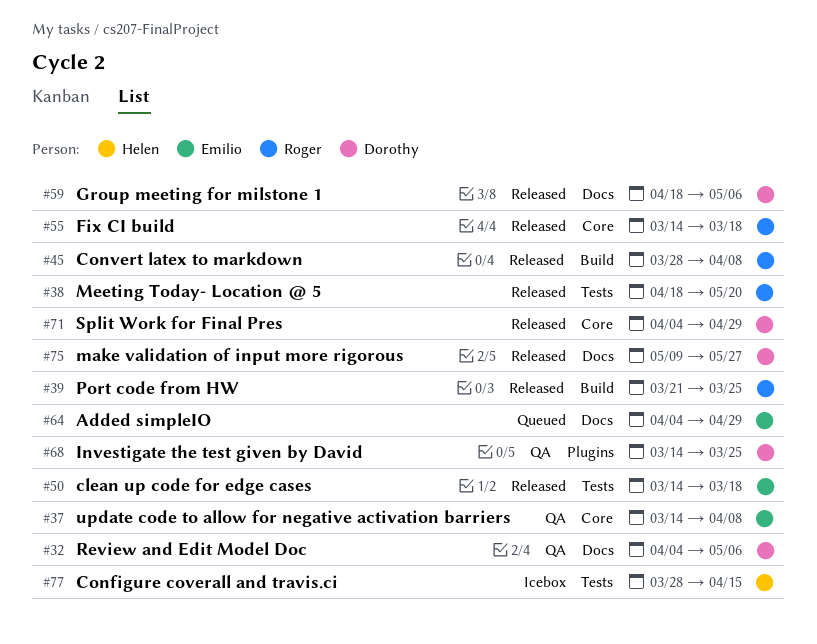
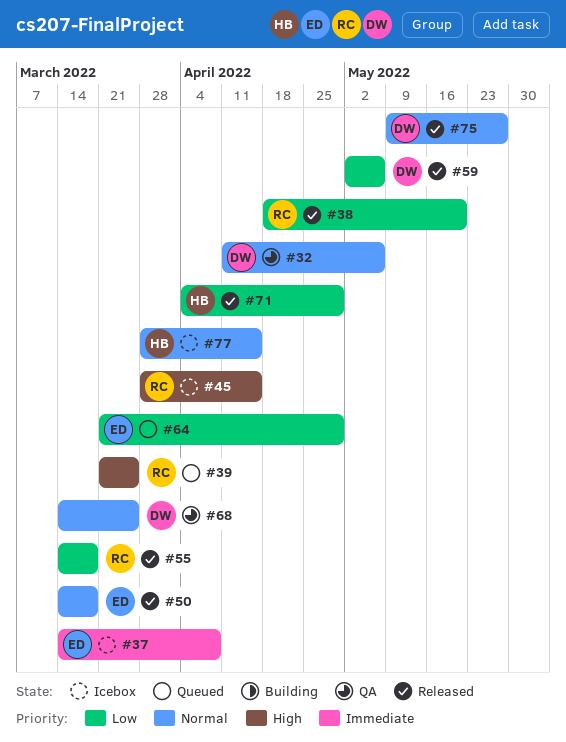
#32, start: Apr 4 -> Apr 11
#37, status: QA -> Icebox
#39, status: Released -> Queued
#45, status: Released -> Icebox
#45, due: Apr 8 -> Apr 15
#59, start: Apr 18 -> May 2
#64, start: Apr 4 -> Mar 21
#71, owner: Dorothy -> Helen

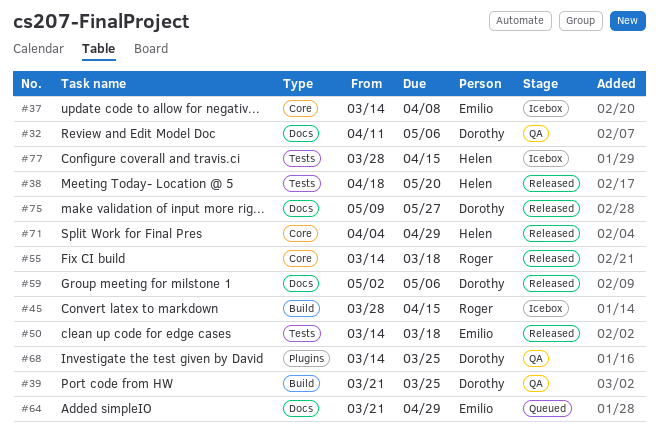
#38, owner: Roger -> Helen
#39, status: Queued -> QA
#39, owner: Roger -> Dorothy

